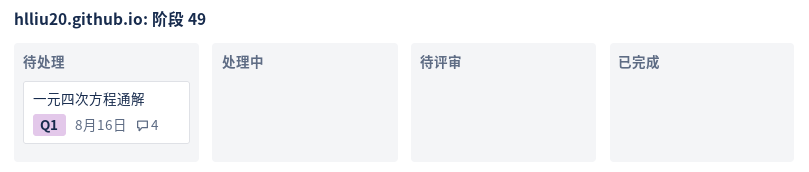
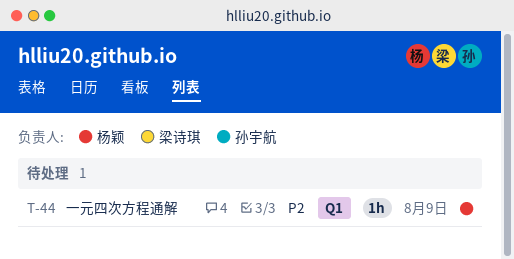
一元四次方程通解, due: Aug 16 -> Aug 9

